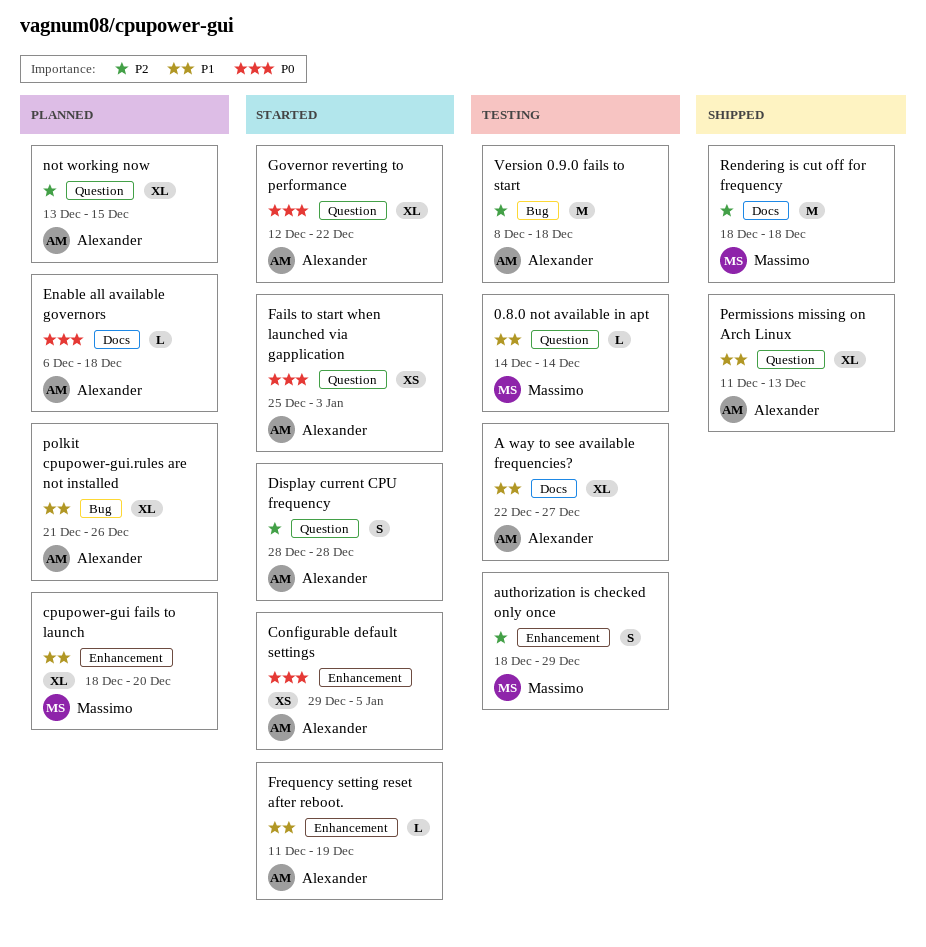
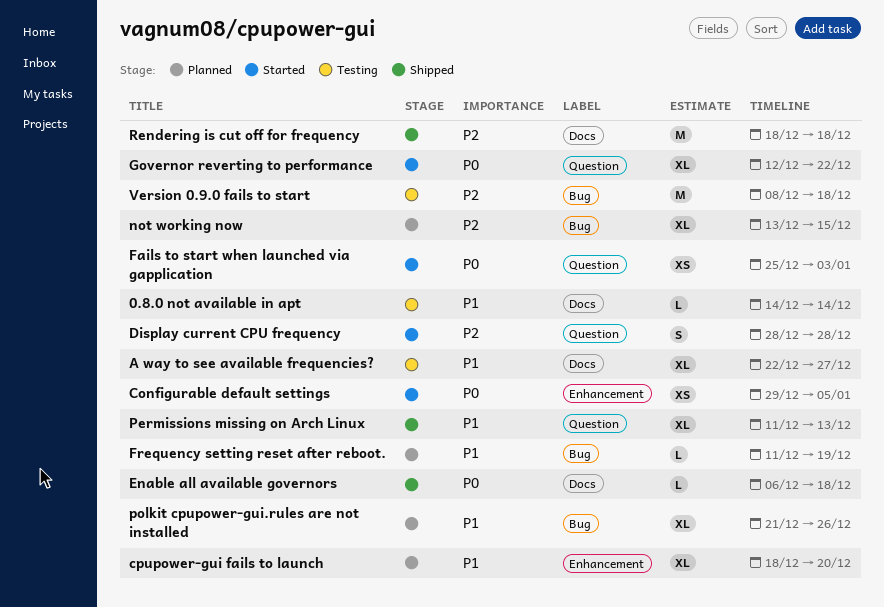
0.8.0 not available in apt, label: Question -> Docs
authorization is checked only once: present -> none
Enable all available governors, status: Planned -> Shipped
Frequency setting reset after reboot., status: Started -> Planned
Frequency setting reset after reboot., label: Enhancement -> Bug
not working now, label: Question -> Bug

